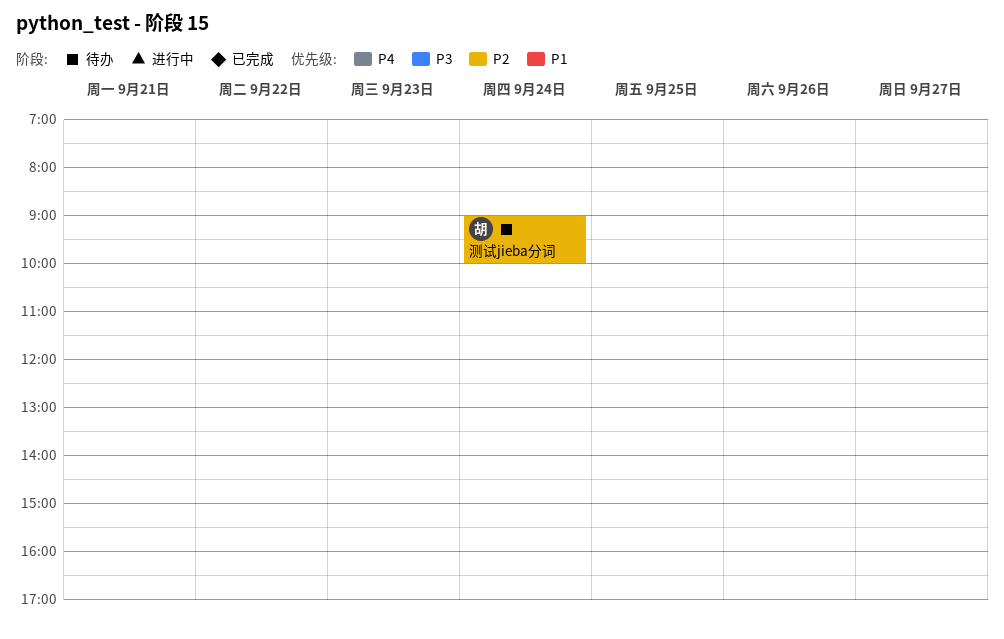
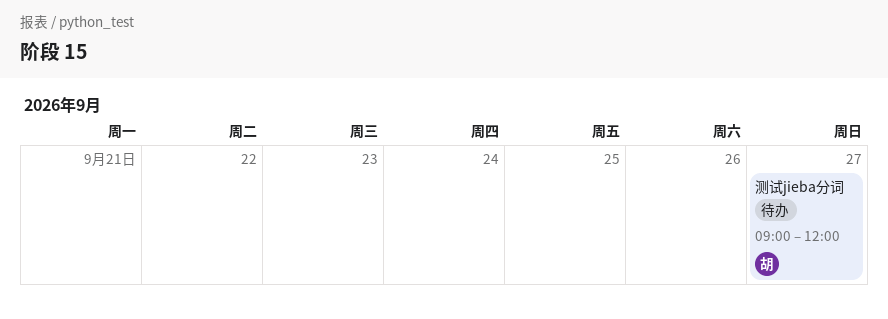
测试jieba分词, day: Sep 24 -> Sep 27
测试jieba分词, ends: 10:00 -> 12:00

